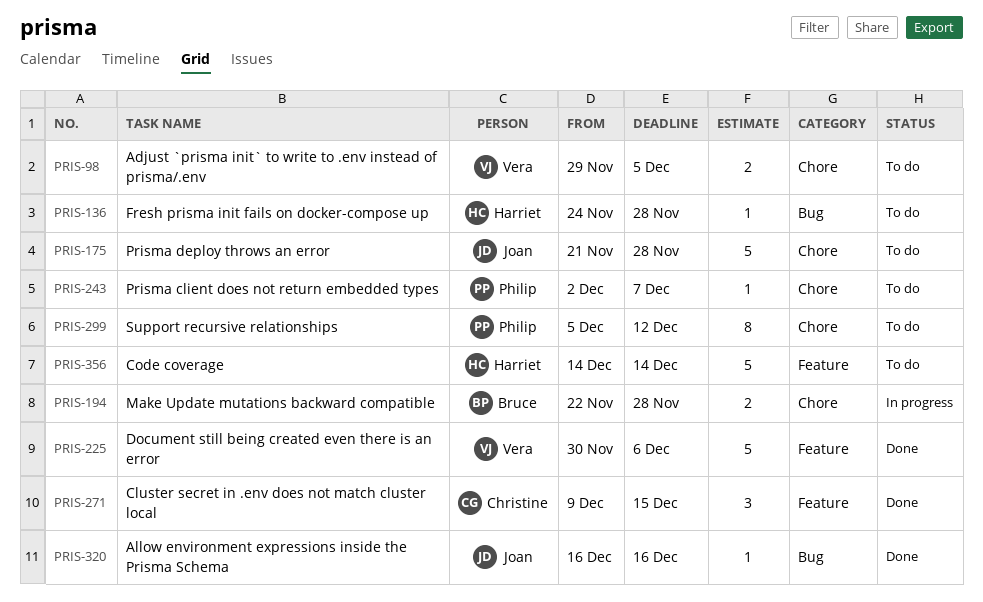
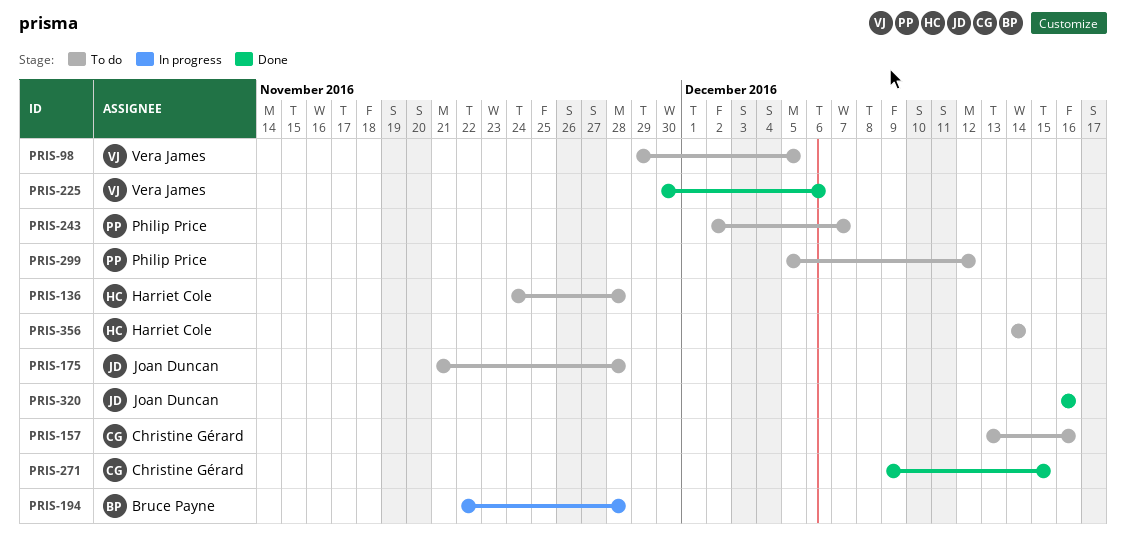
PRIS-157: none -> present

